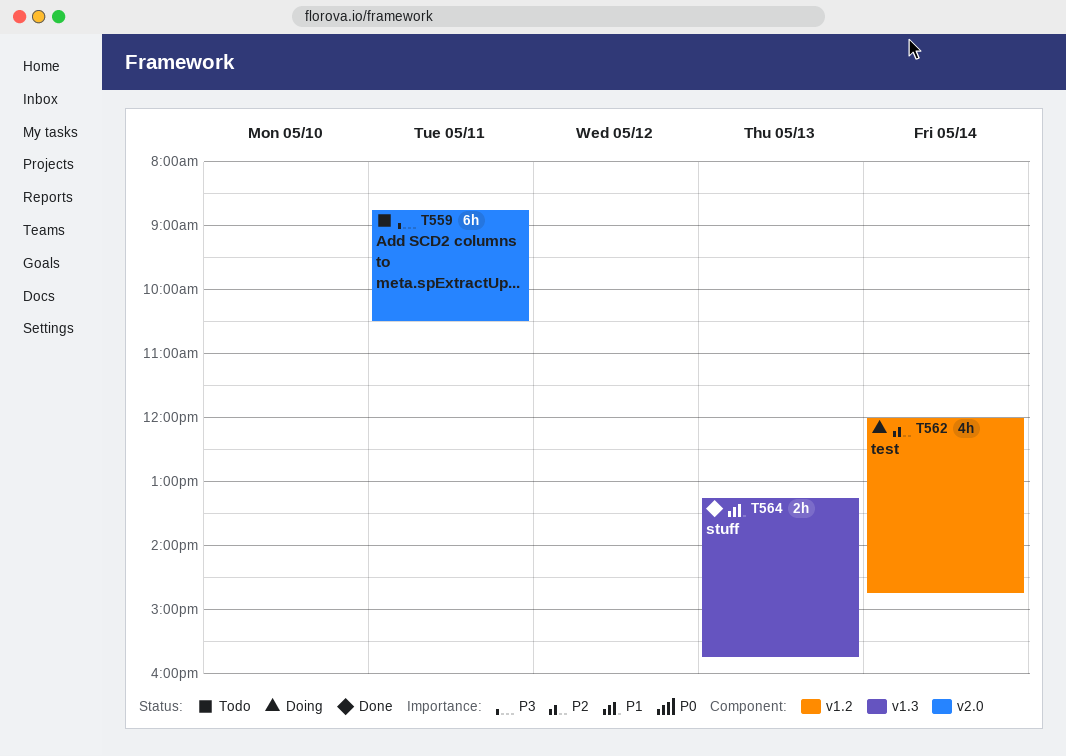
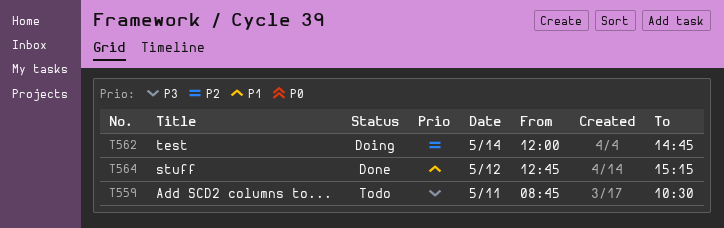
T564, day: May 13 -> May 12
T564, begins: 13:15 -> 12:45
T564, ends: 15:45 -> 15:15

